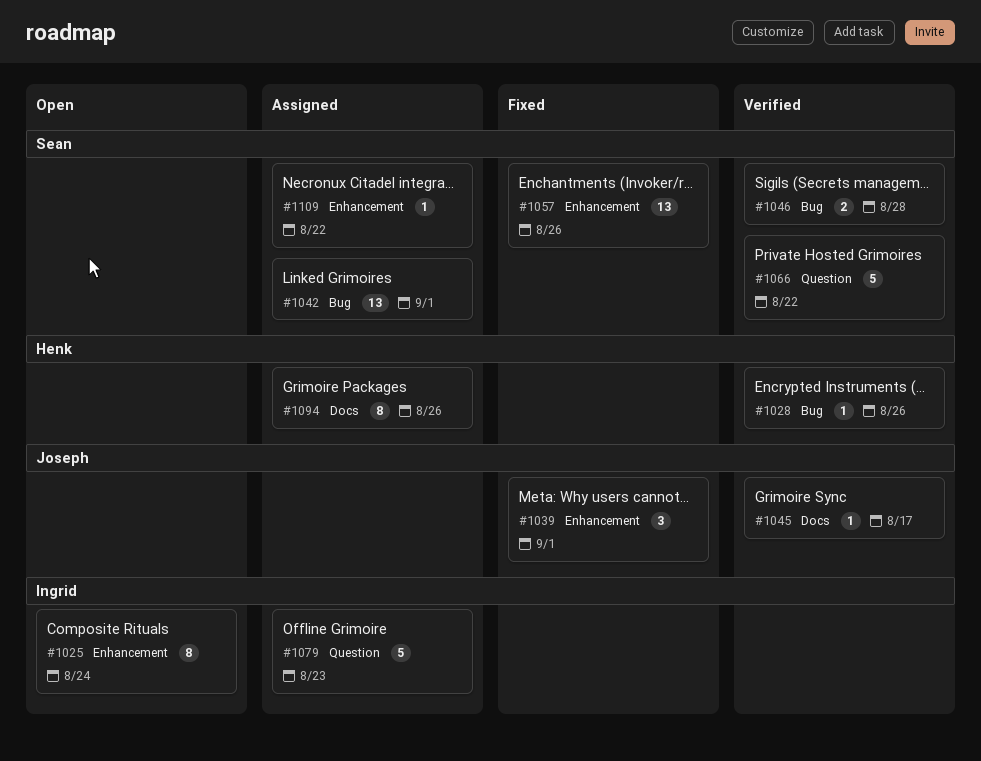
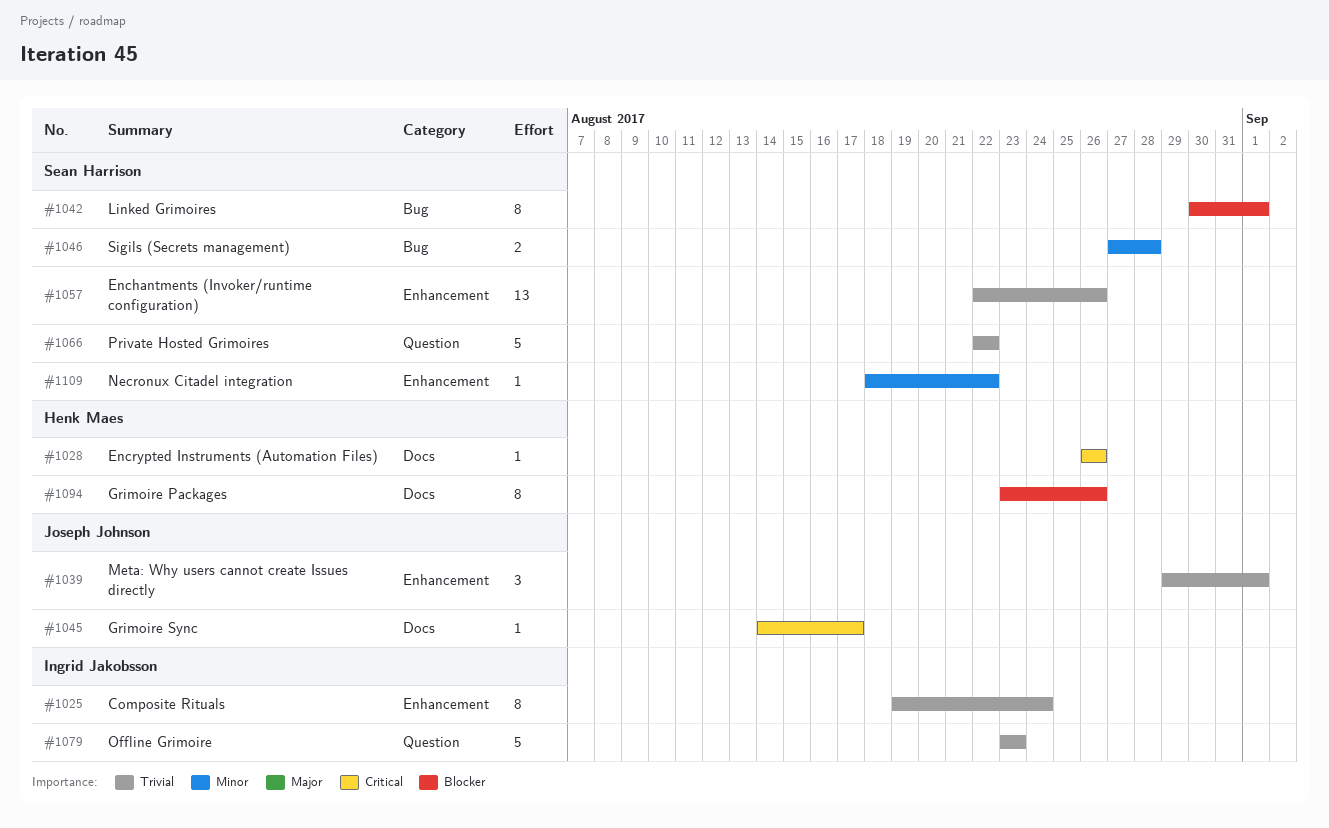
#1028, label: Bug -> Docs
#1042, estimate: 13 -> 8

